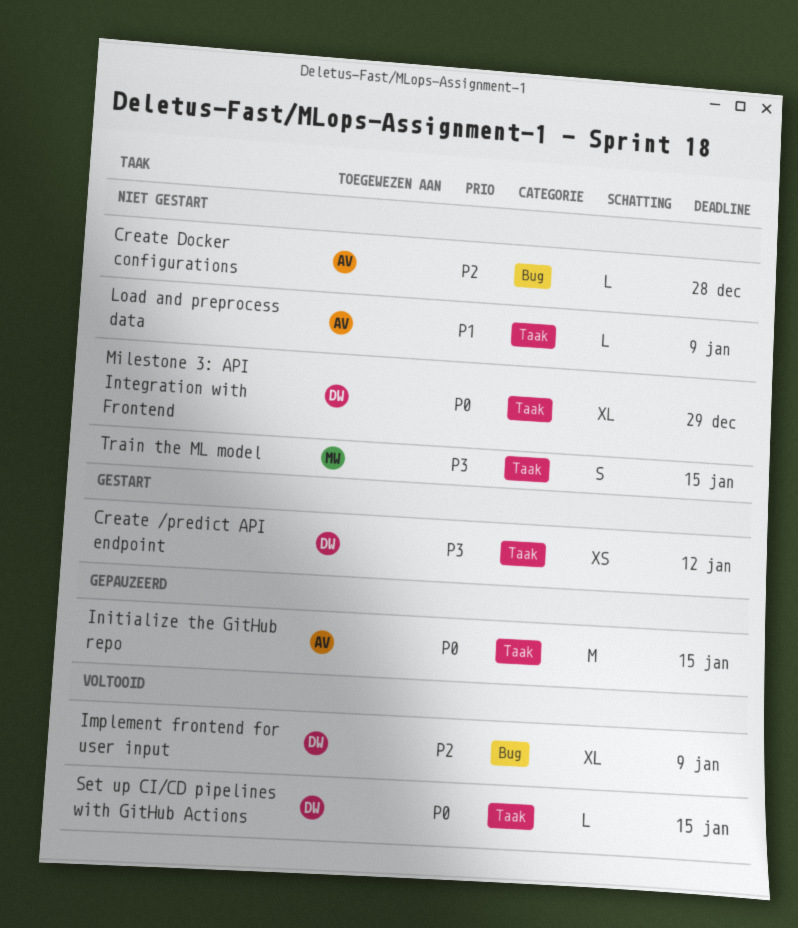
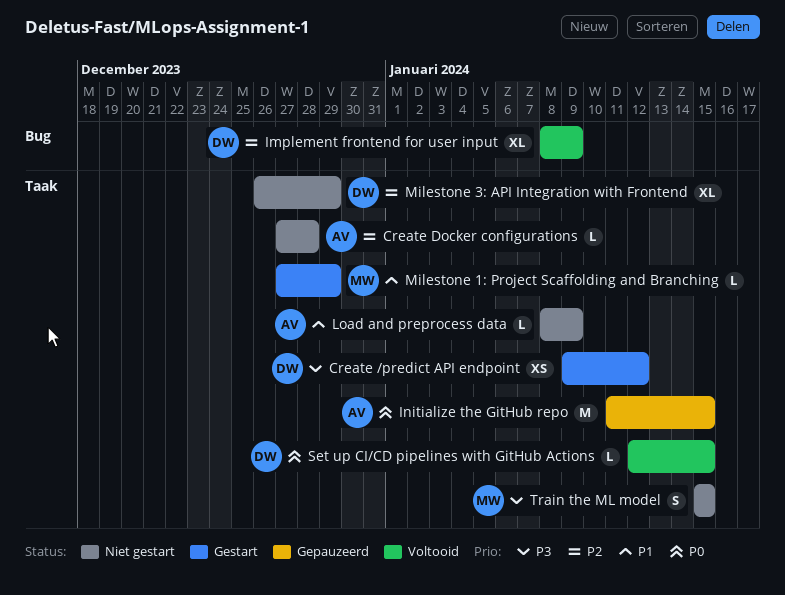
Create Docker configurations, label: Bug -> Taak
Milestone 1: Project Scaffolding and Branching: none -> present
Milestone 3: API Integration with Frontend, priority: P0 -> P2

